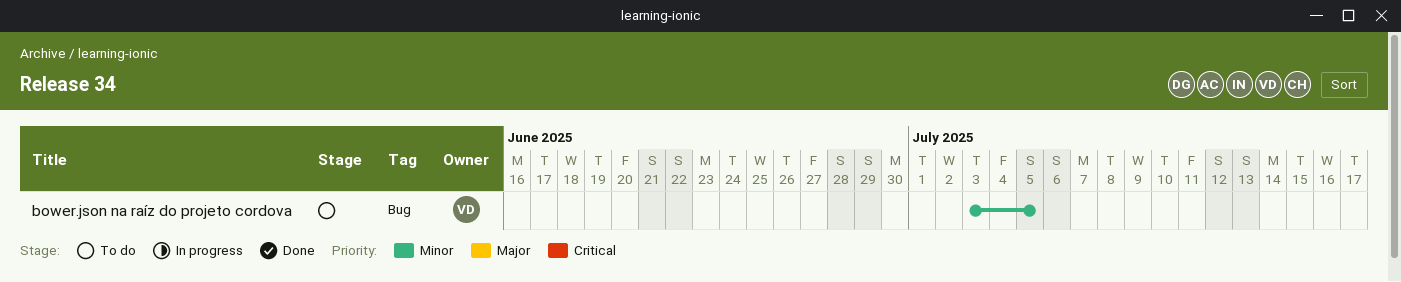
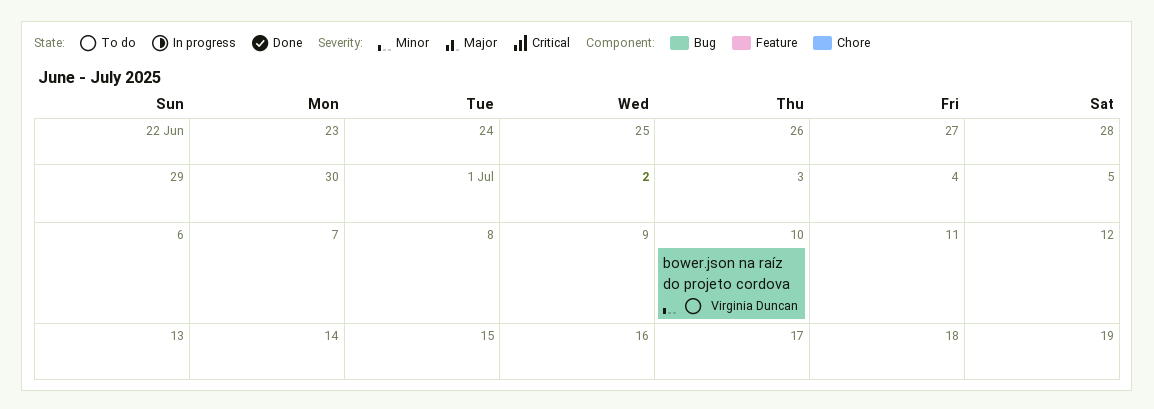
bower.json na raíz do projeto cordova, due: Jul 5 -> Jul 10

